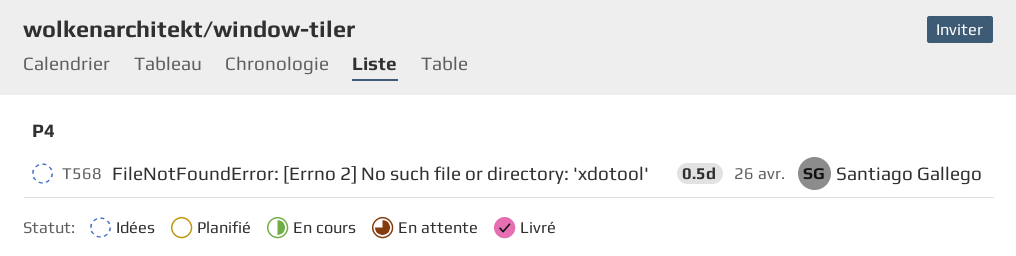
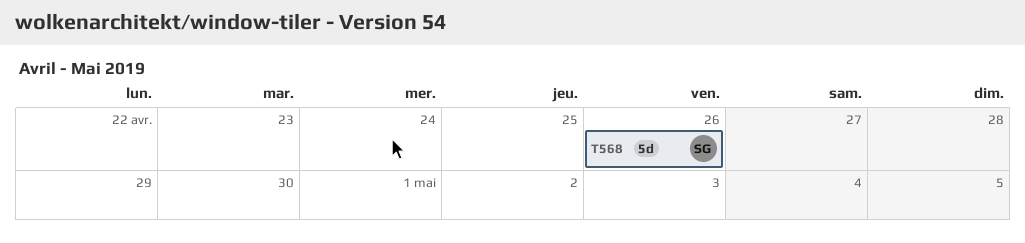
T568, estimate: 0.5d -> 5d

